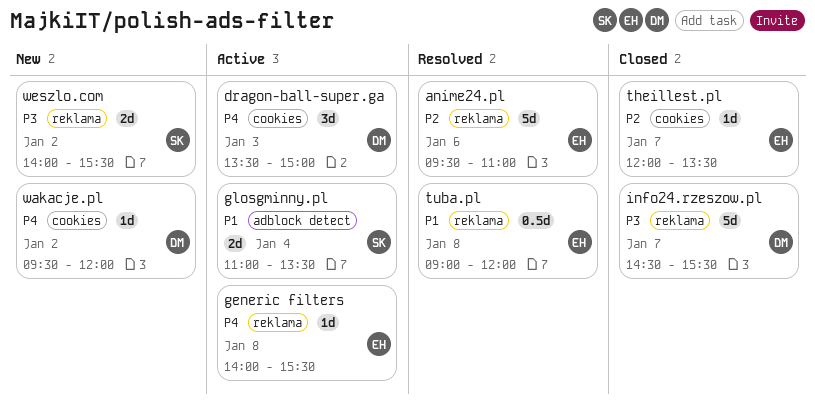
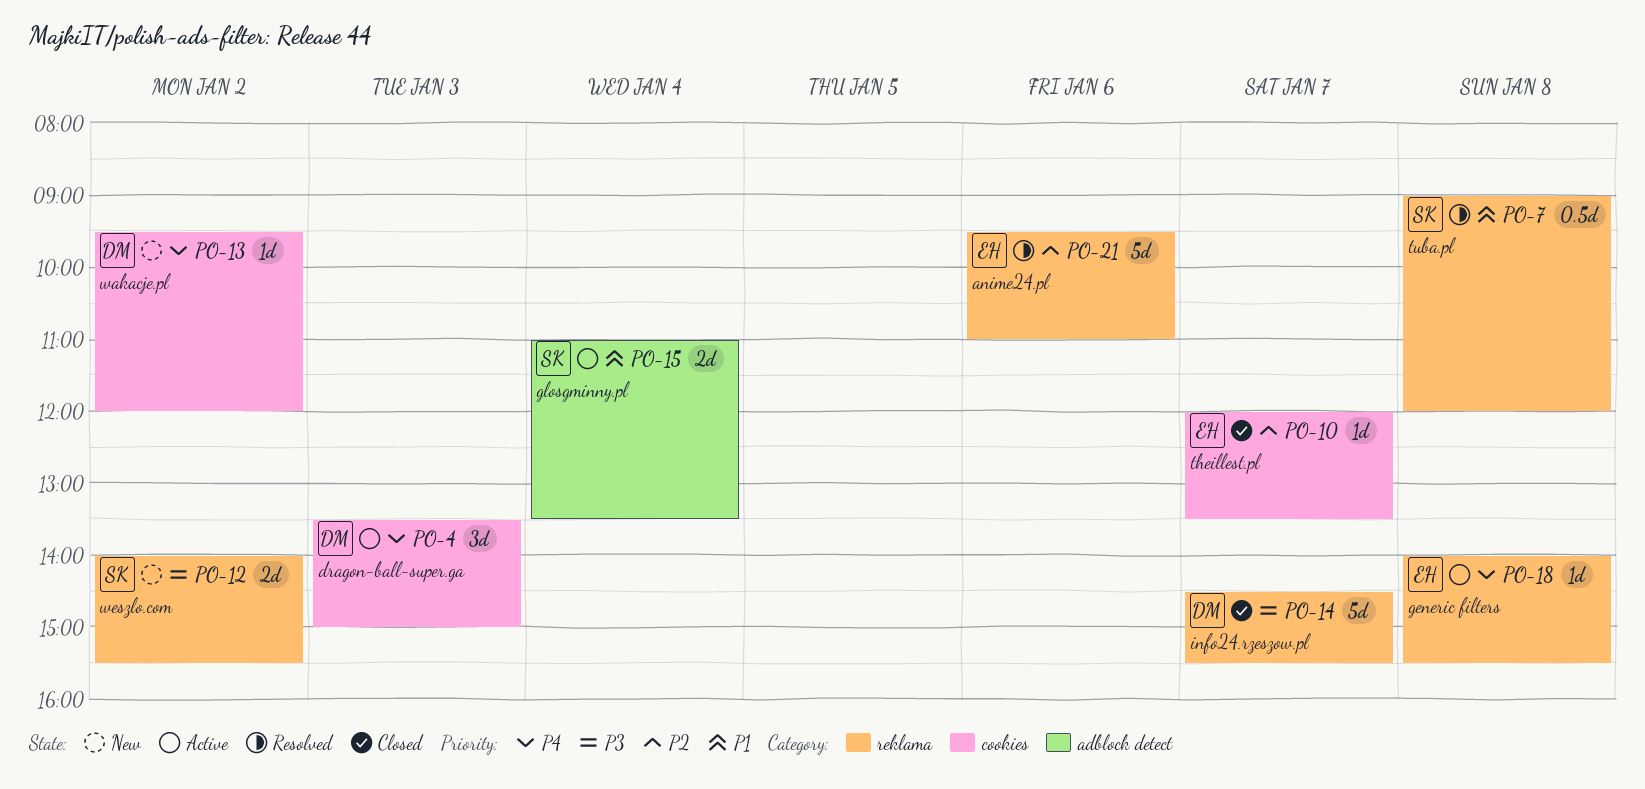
tuba.pl, owner: EH -> SK

